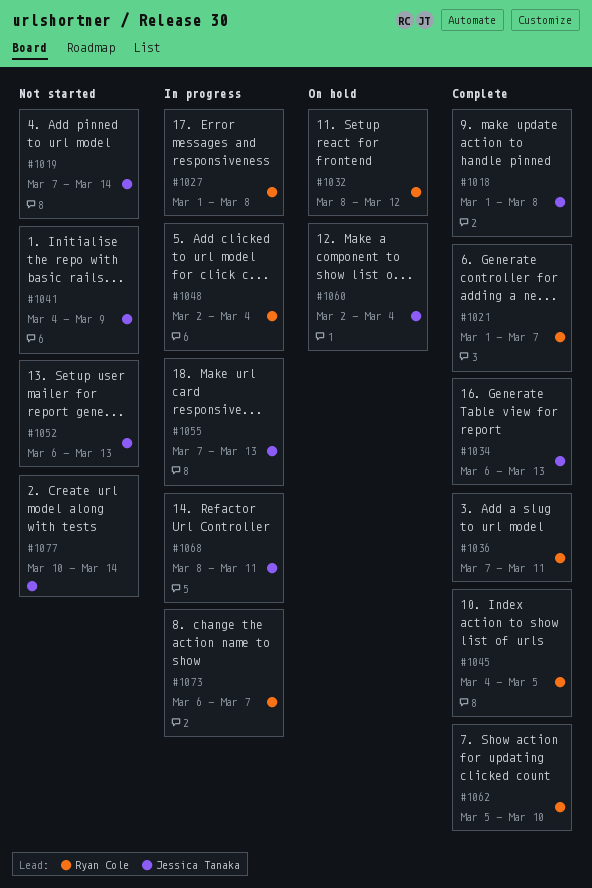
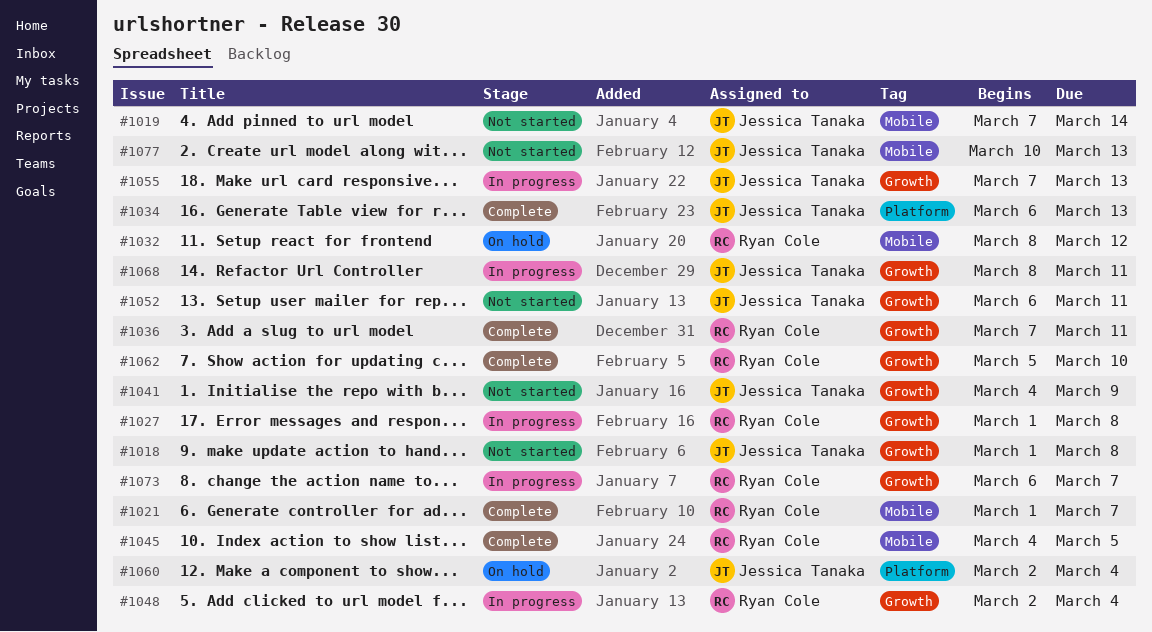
#1018, status: Complete -> Not started
#1052, due: Mar 13 -> Mar 11
#1077, due: Mar 14 -> Mar 13

